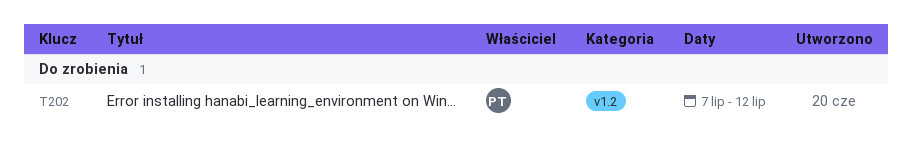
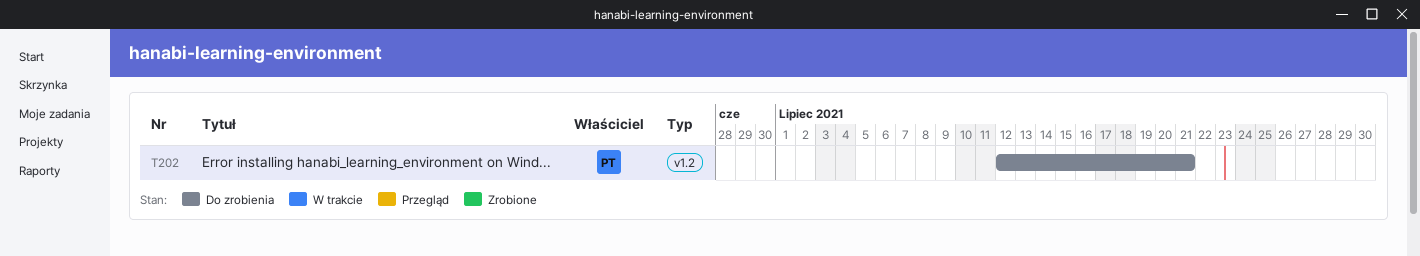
T202, start: Jul 7 -> Jul 12
T202, due: Jul 12 -> Jul 21

